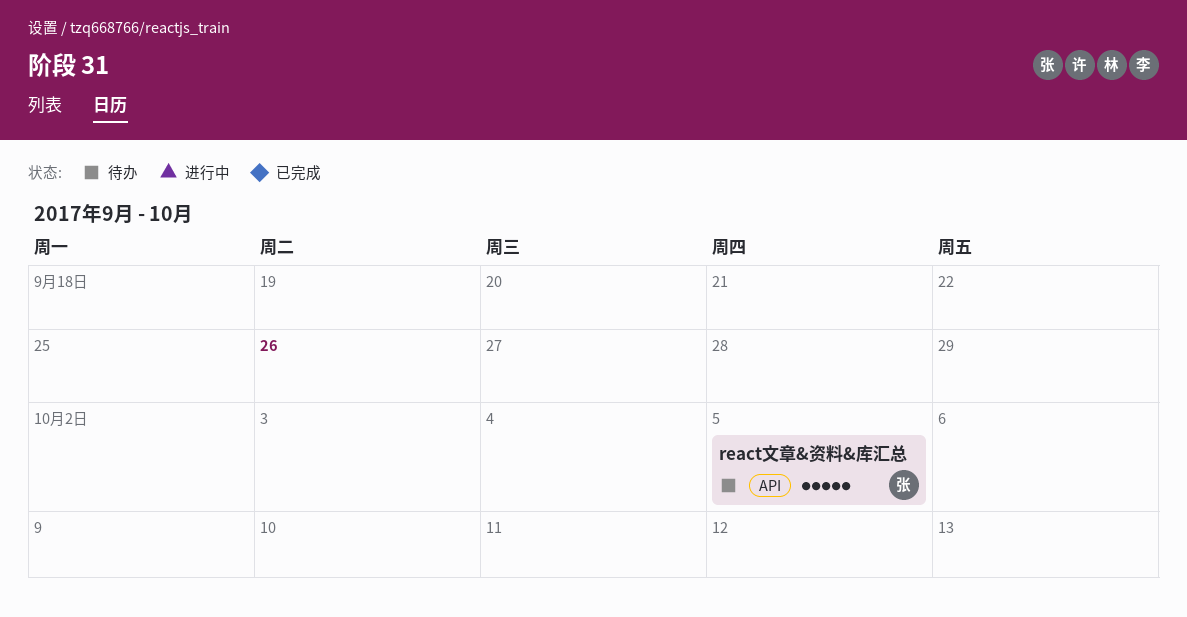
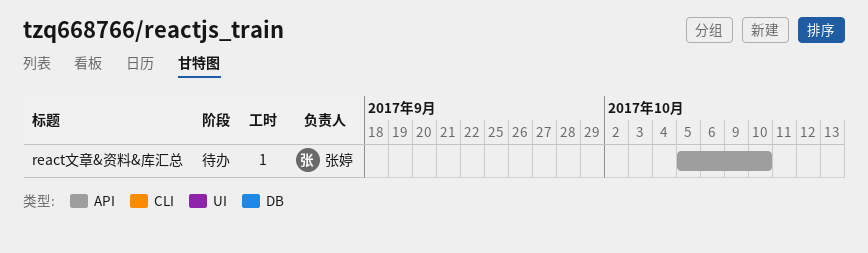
react文章&资料&库汇总, estimate: 5 -> 1
react文章&资料&库汇总, due: Oct 5 -> Oct 10

